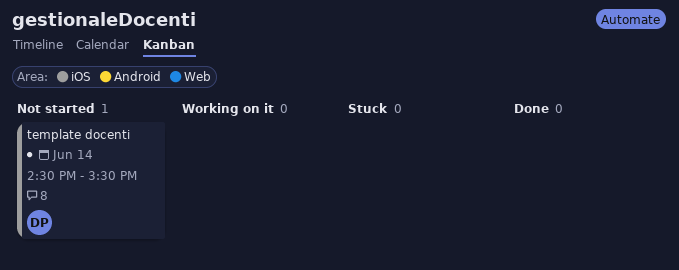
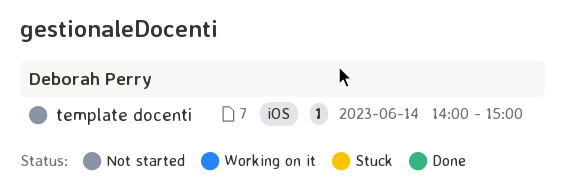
template docenti, begins: 14:30 -> 14:00
template docenti, ends: 15:30 -> 15:00

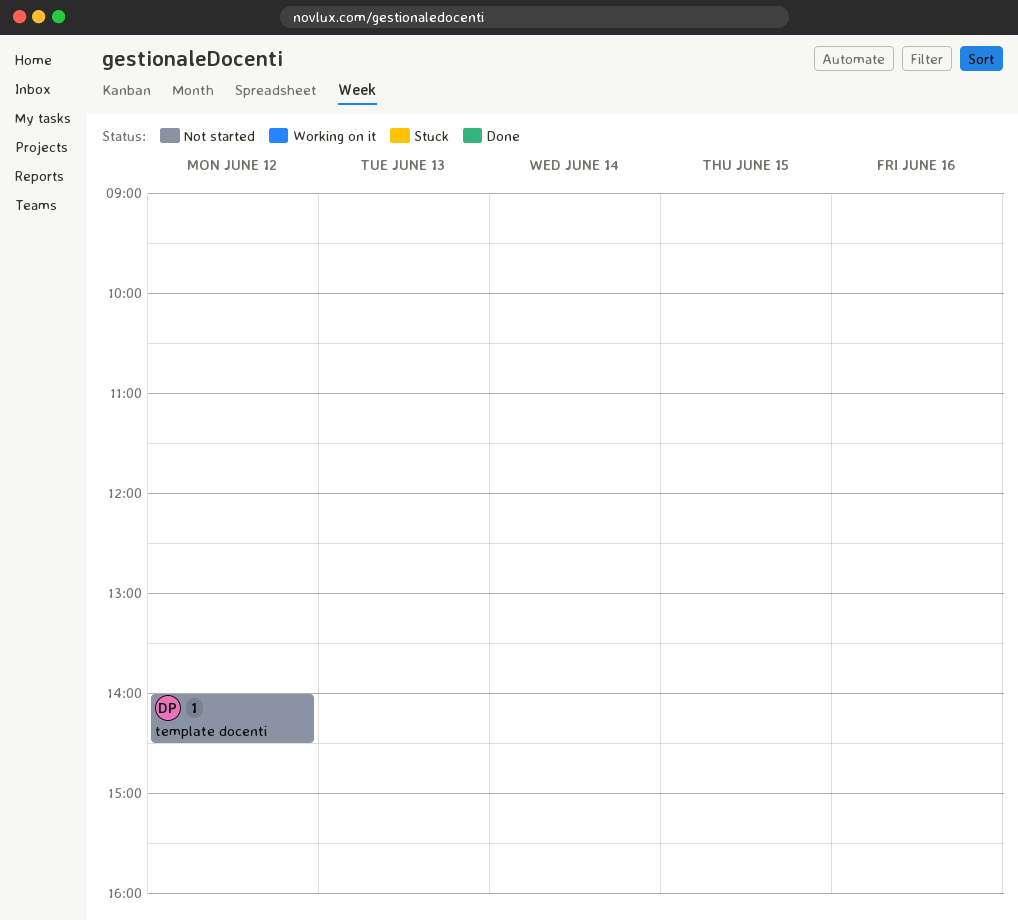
template docenti, day: Jun 14 -> Jun 12
template docenti, ends: 15:00 -> 14:30

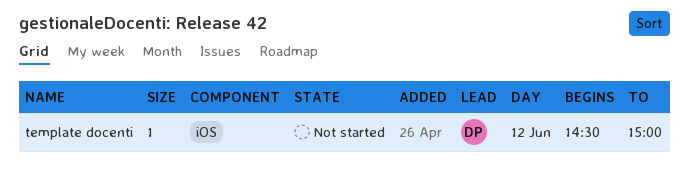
template docenti, begins: 14:00 -> 14:30
template docenti, ends: 14:30 -> 15:00

